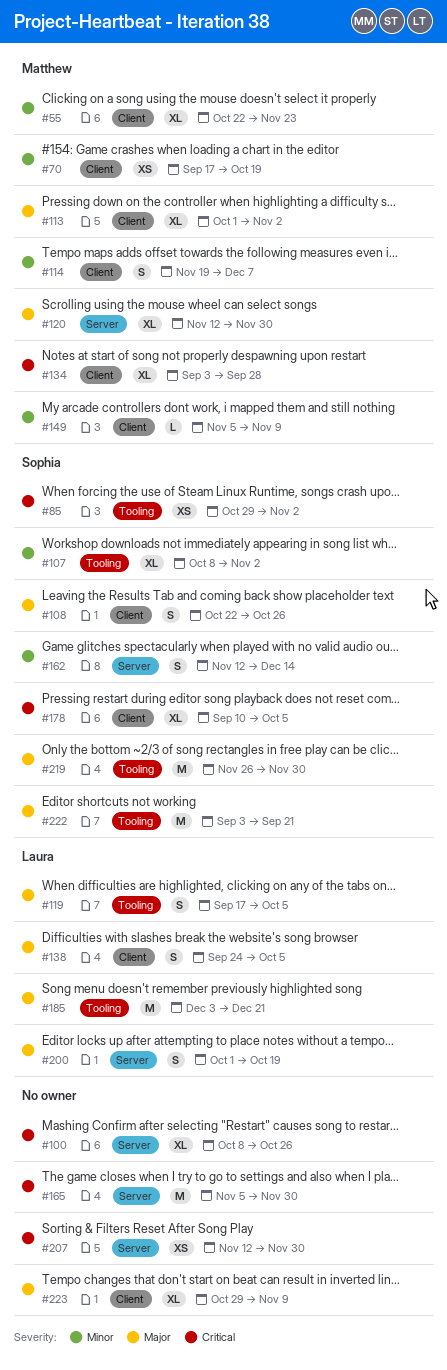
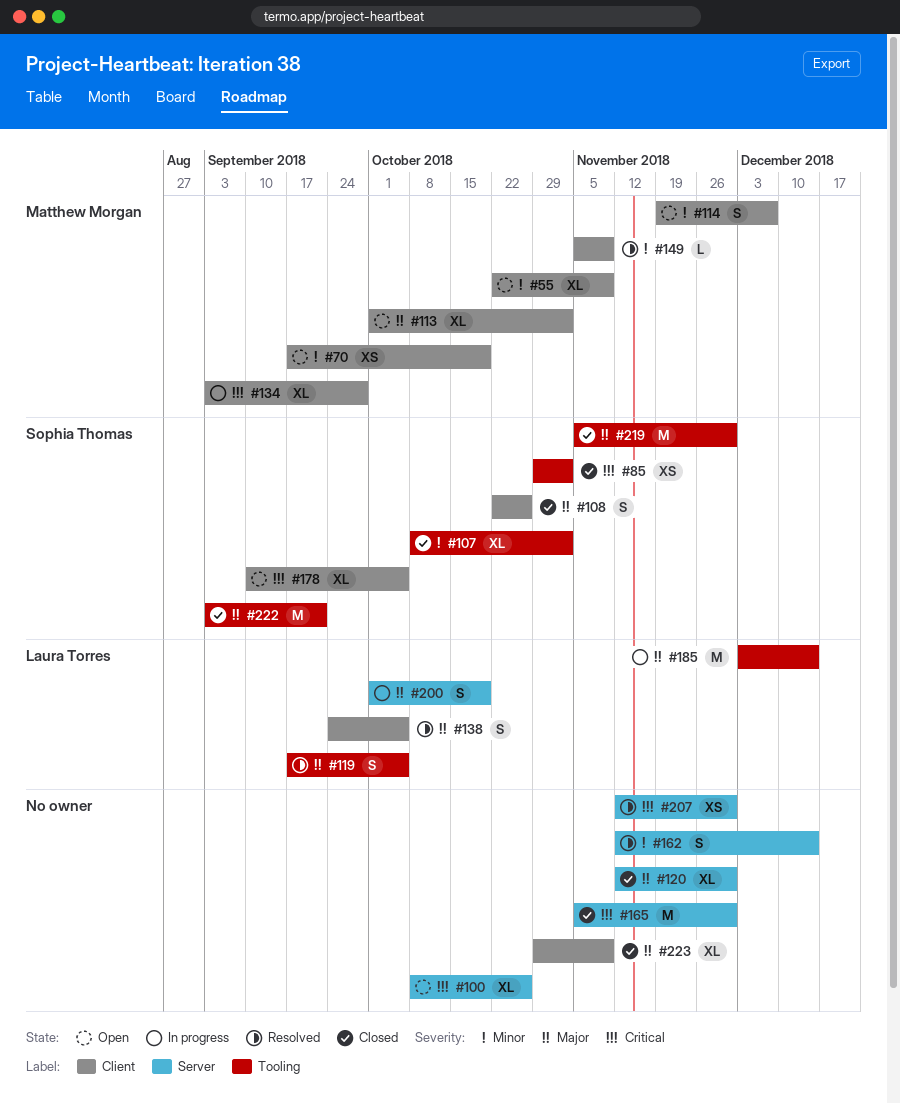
#55, due: Nov 23 -> Nov 9
#120, owner: Matthew Morgan -> none
#162, owner: Sophia Thomas -> none
#185, due: Dec 21 -> Dec 14
#219, start: Nov 26 -> Nov 5

